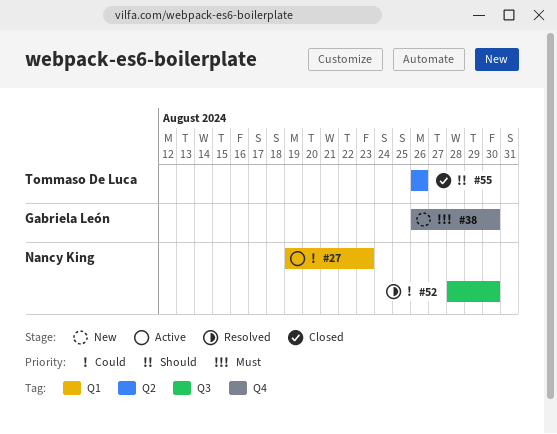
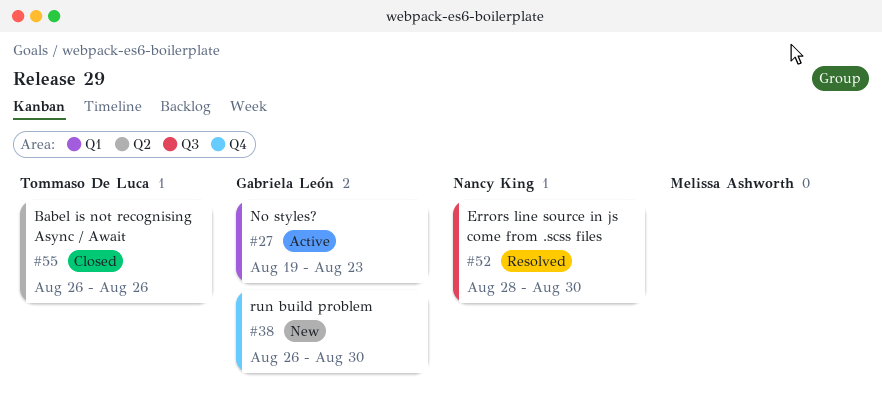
#27, owner: Nancy King -> Gabriela León

